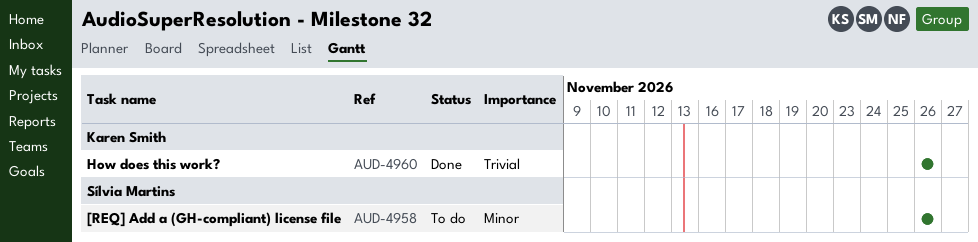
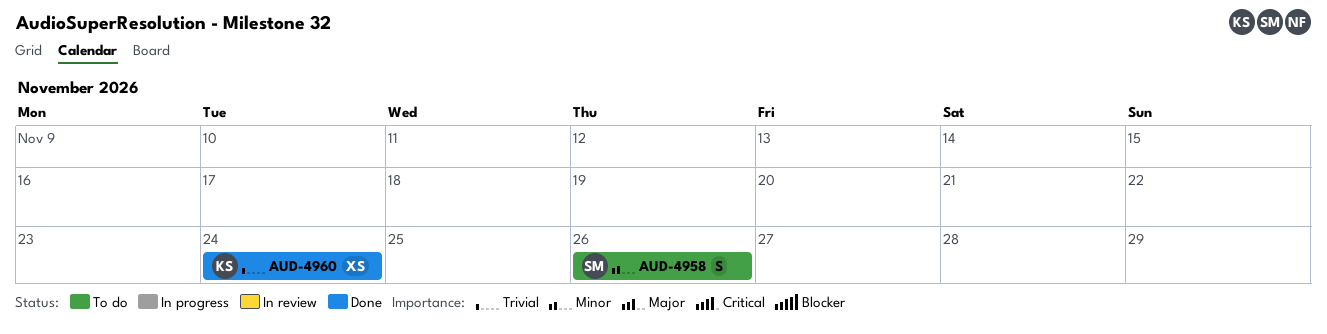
AUD-4960, start: Nov 26 -> Nov 24
AUD-4960, due: Nov 26 -> Nov 24

